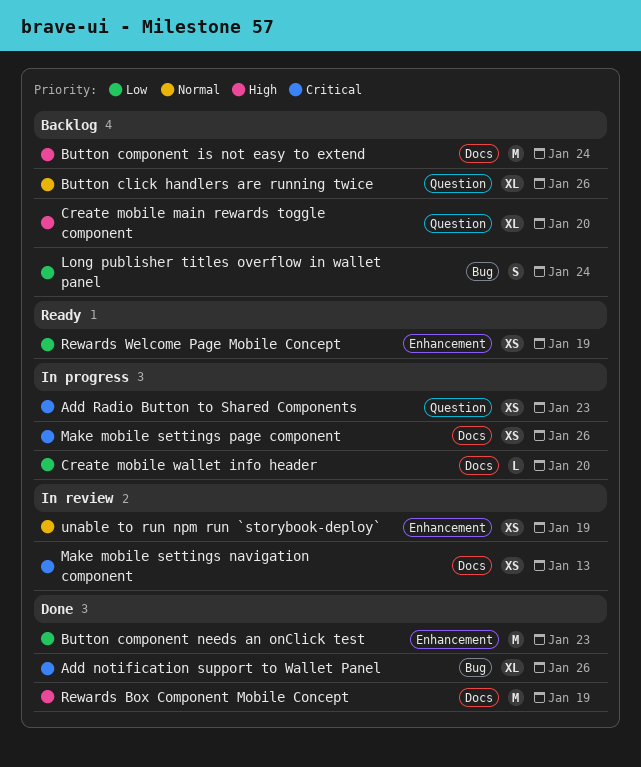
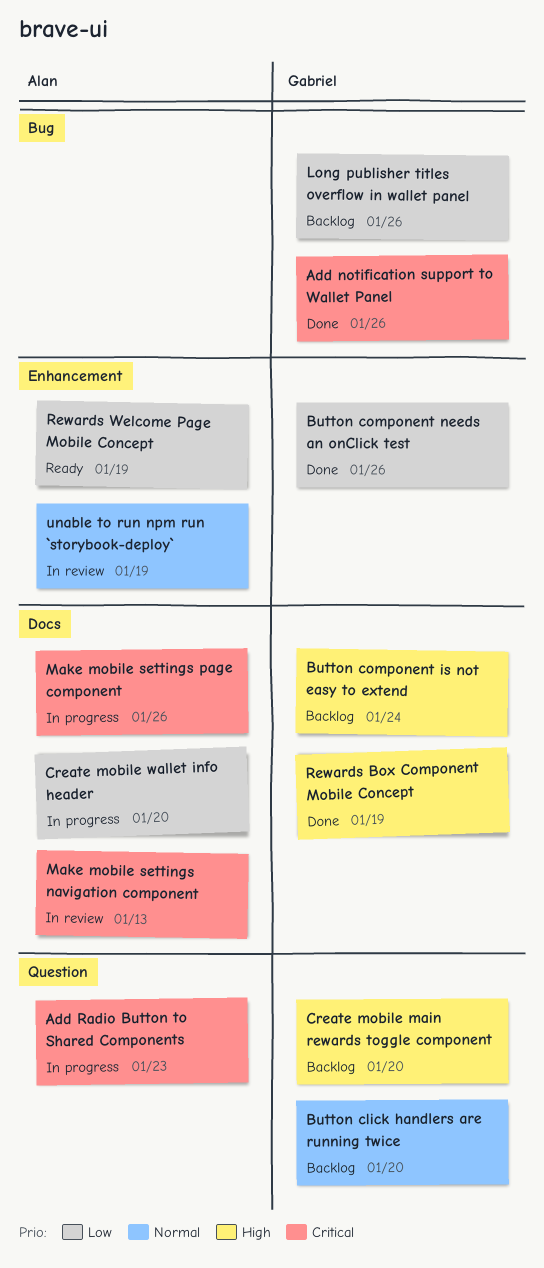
Button click handlers are running twice, due: Jan 26 -> Jan 20
Button component needs an onClick test, due: Jan 23 -> Jan 26
Long publisher titles overflow in wallet panel, due: Jan 24 -> Jan 26

